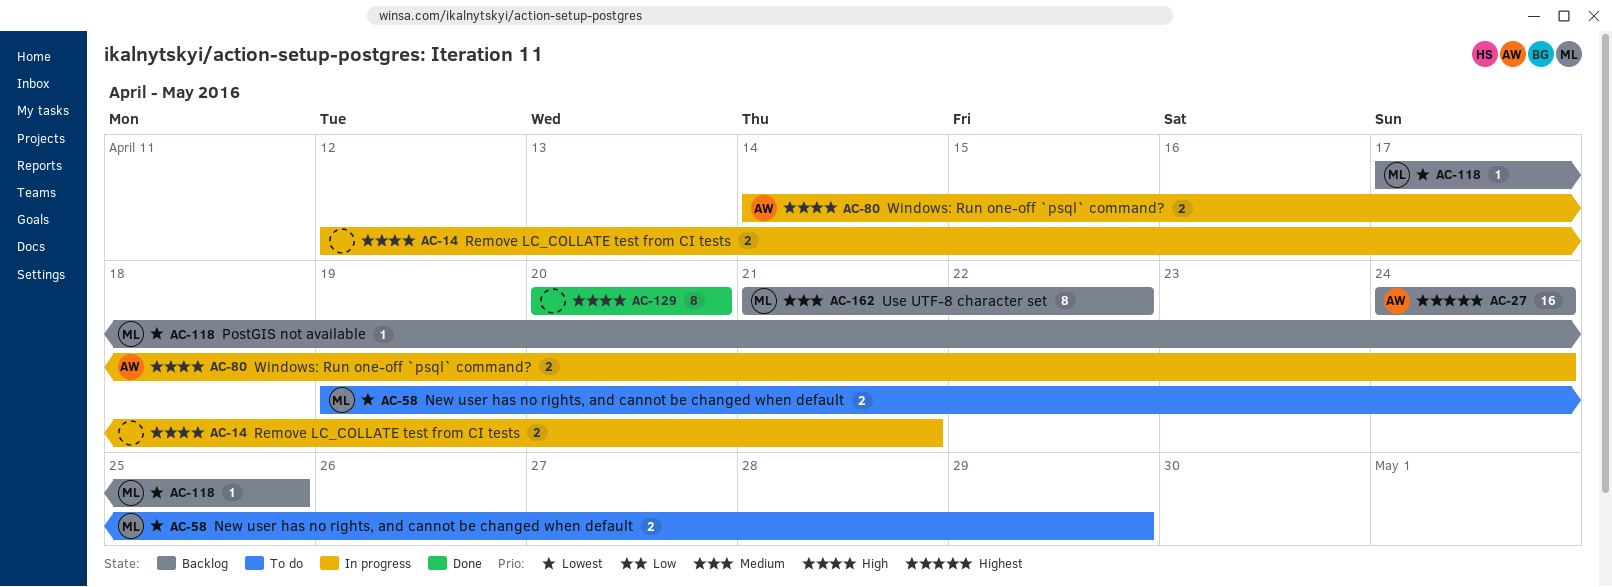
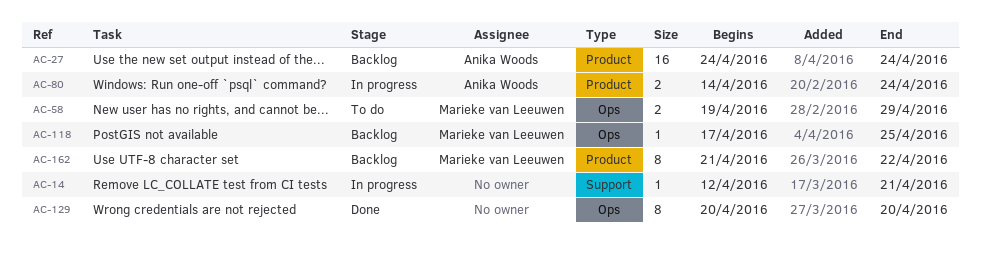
AC-14, estimate: 2 -> 1

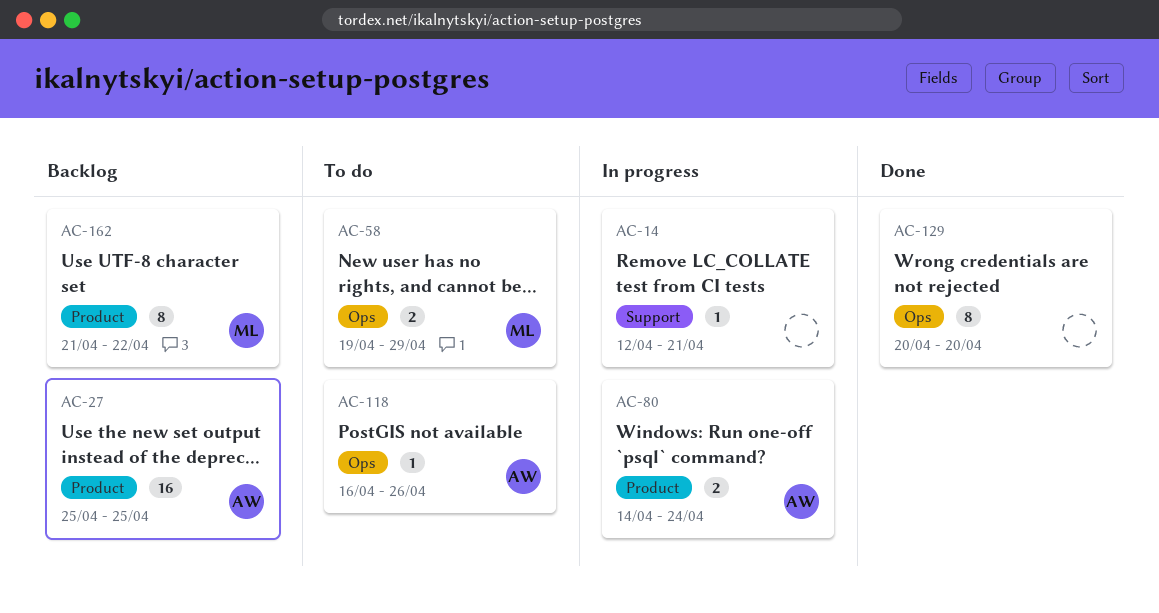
AC-27, start: Apr 24 -> Apr 25
AC-27, due: Apr 24 -> Apr 25
AC-118, status: Backlog -> To do
AC-118, owner: Marieke van Leeuwen -> Anika Woods
AC-118, start: Apr 17 -> Apr 16
AC-118, due: Apr 25 -> Apr 26

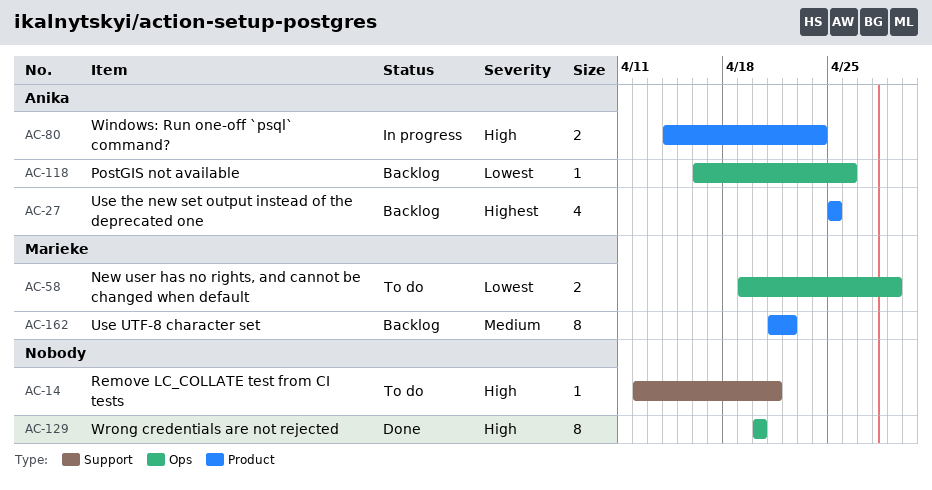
AC-14, status: In progress -> To do
AC-27, estimate: 16 -> 4
AC-118, status: To do -> Backlog

